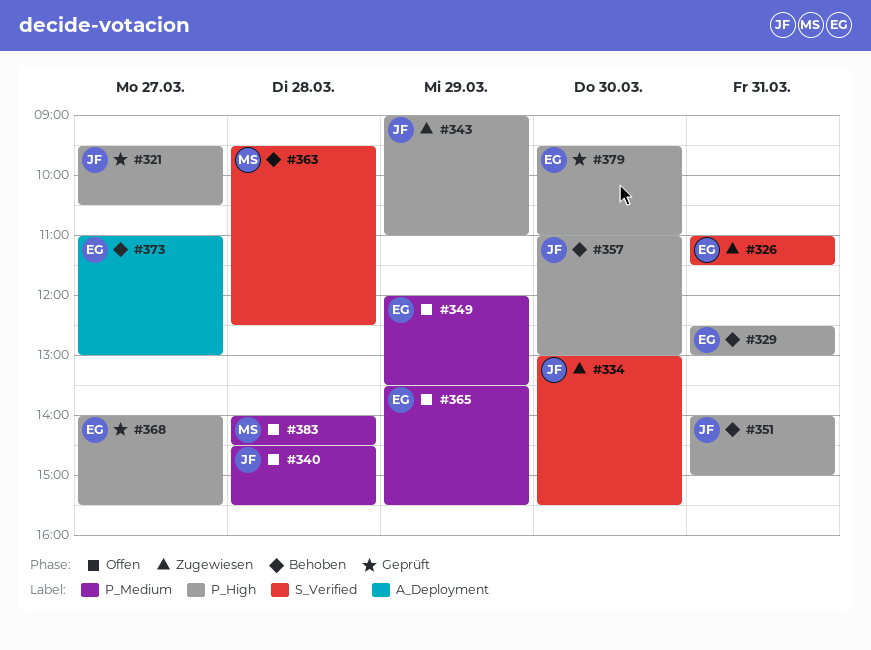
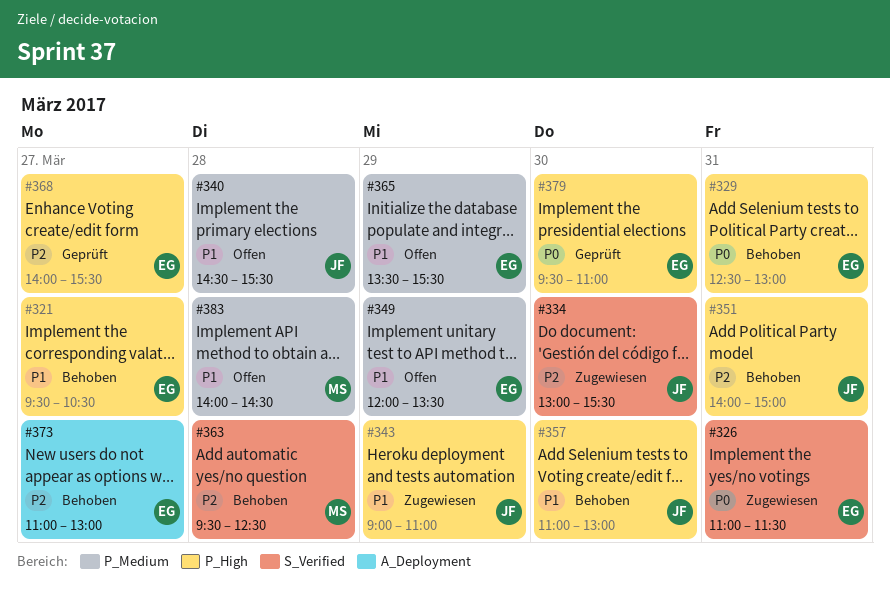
#321, status: Geprüft -> Behoben
#321, owner: JF -> EG

